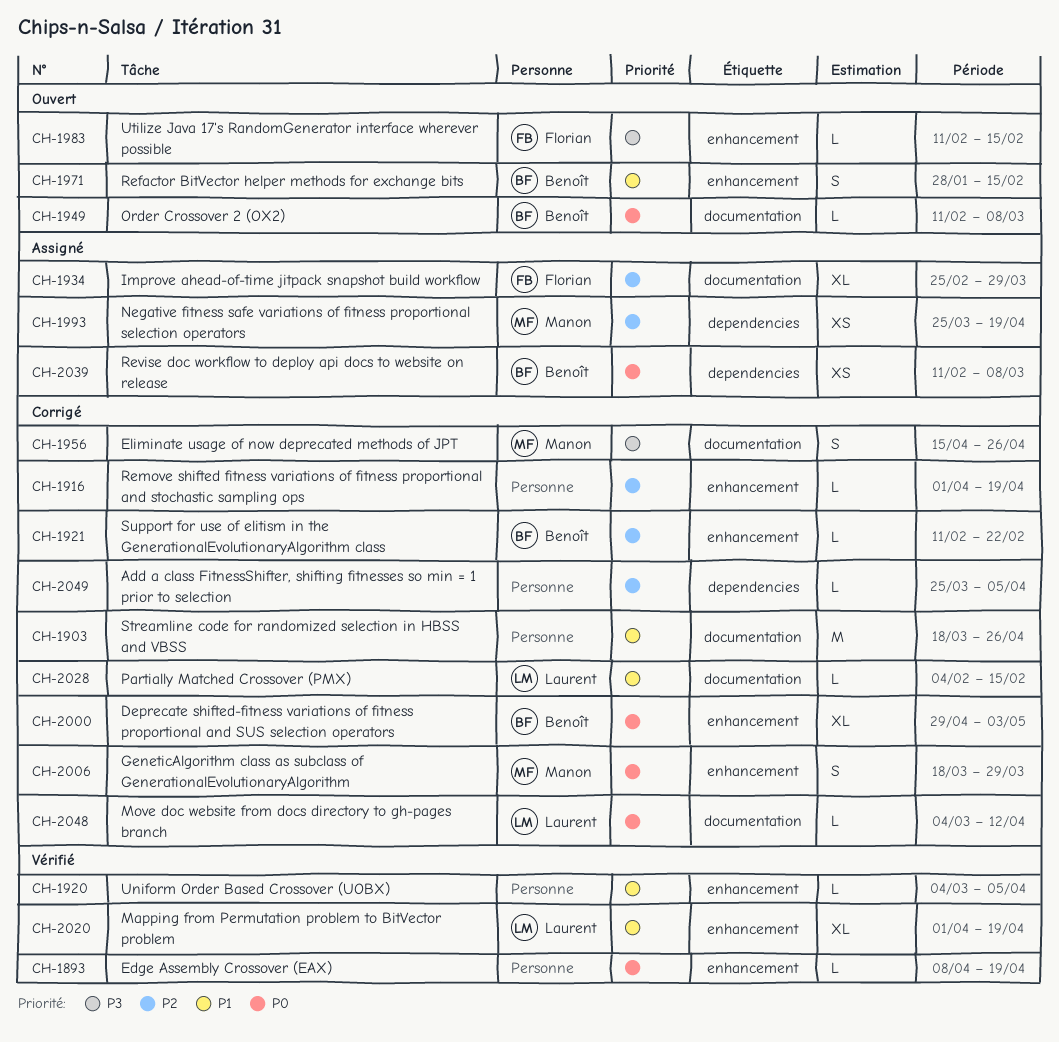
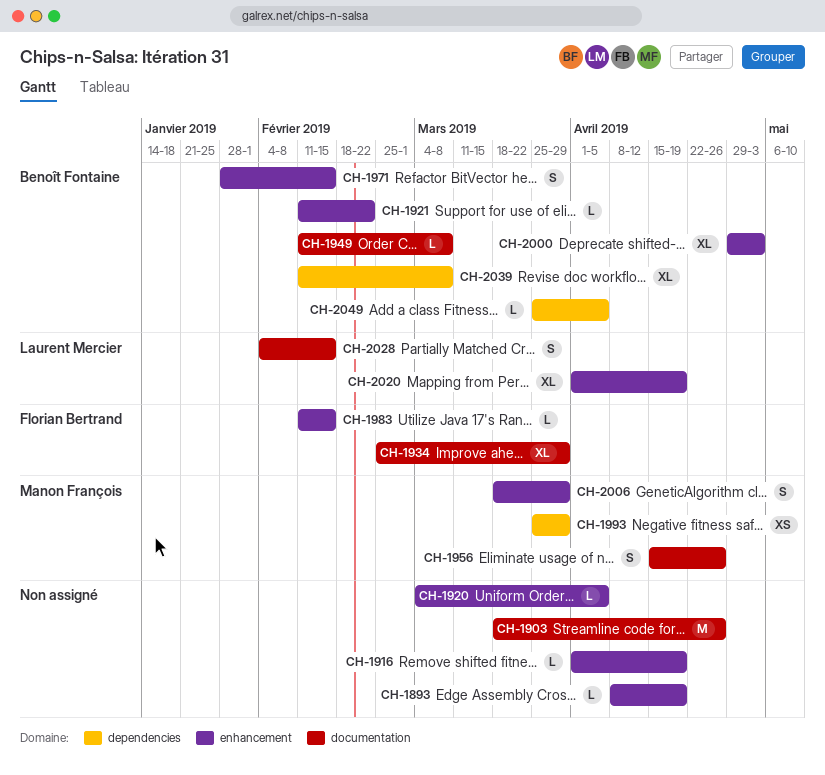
CH-1993, due: Apr 19 -> Mar 29
CH-2028, estimate: L -> S
CH-2039, estimate: XS -> XL
CH-2048: present -> none
CH-2049, owner: none -> Benoît Fontaine

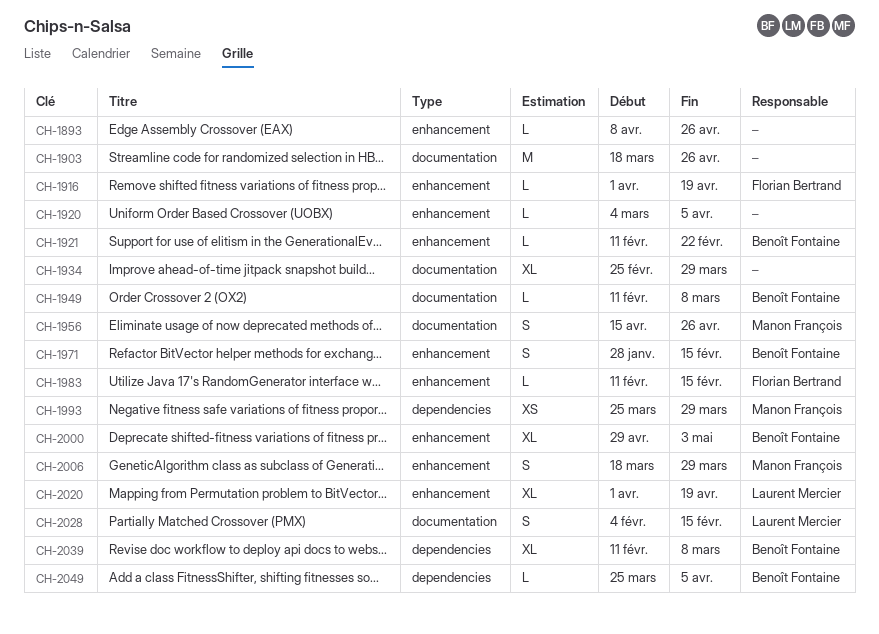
CH-1893, due: Apr 19 -> Apr 26
CH-1916, owner: none -> Florian Bertrand
CH-1934, owner: Florian Bertrand -> none

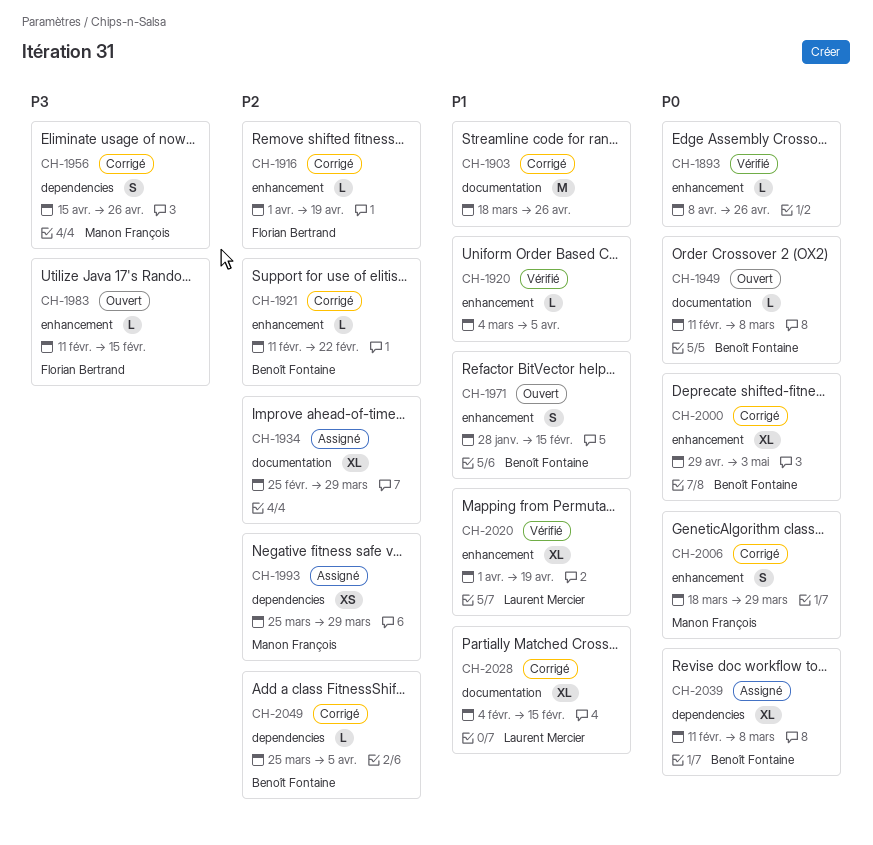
CH-1956, label: documentation -> dependencies
CH-2028, estimate: S -> XL

